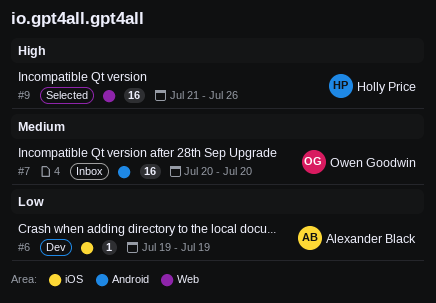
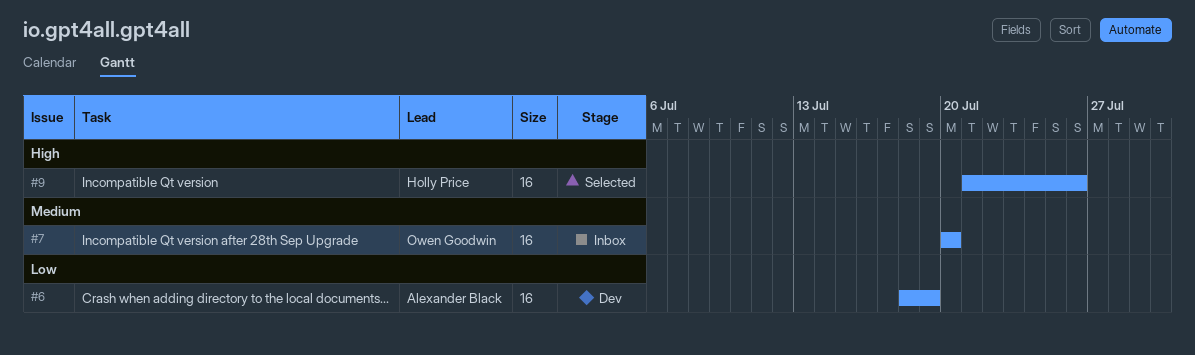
#6, estimate: 1 -> 16
#6, start: Jul 19 -> Jul 18

